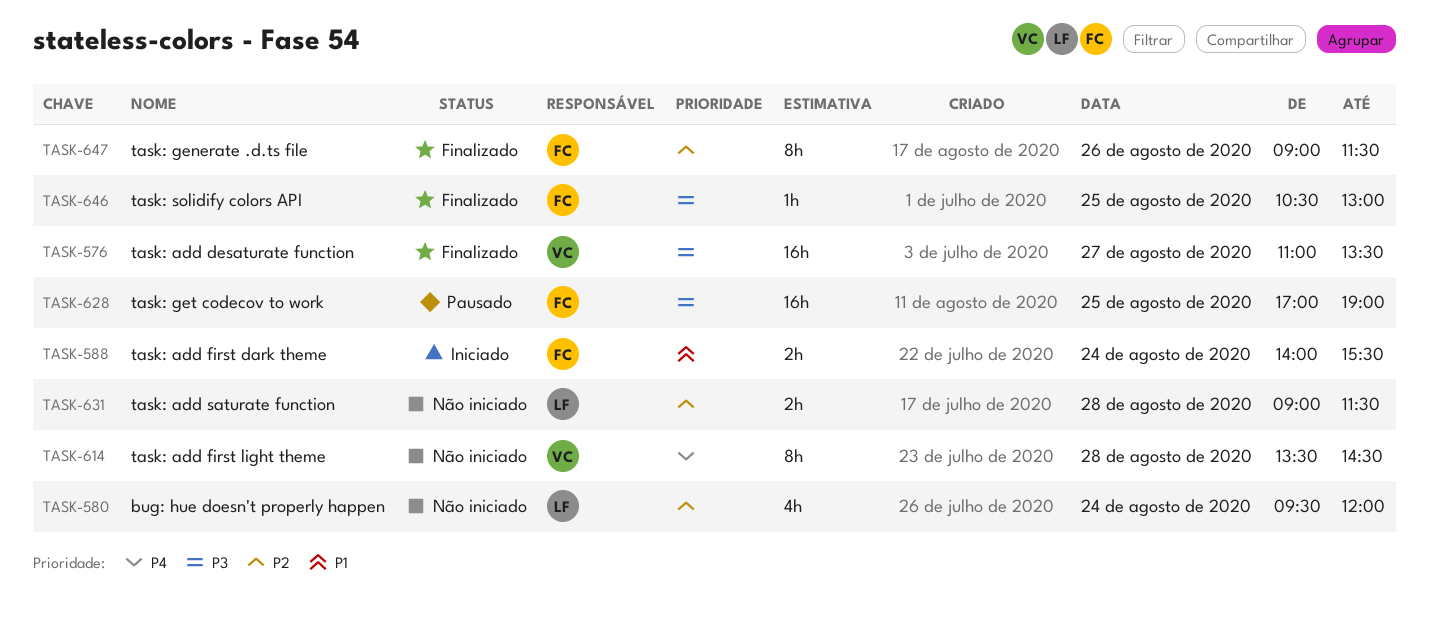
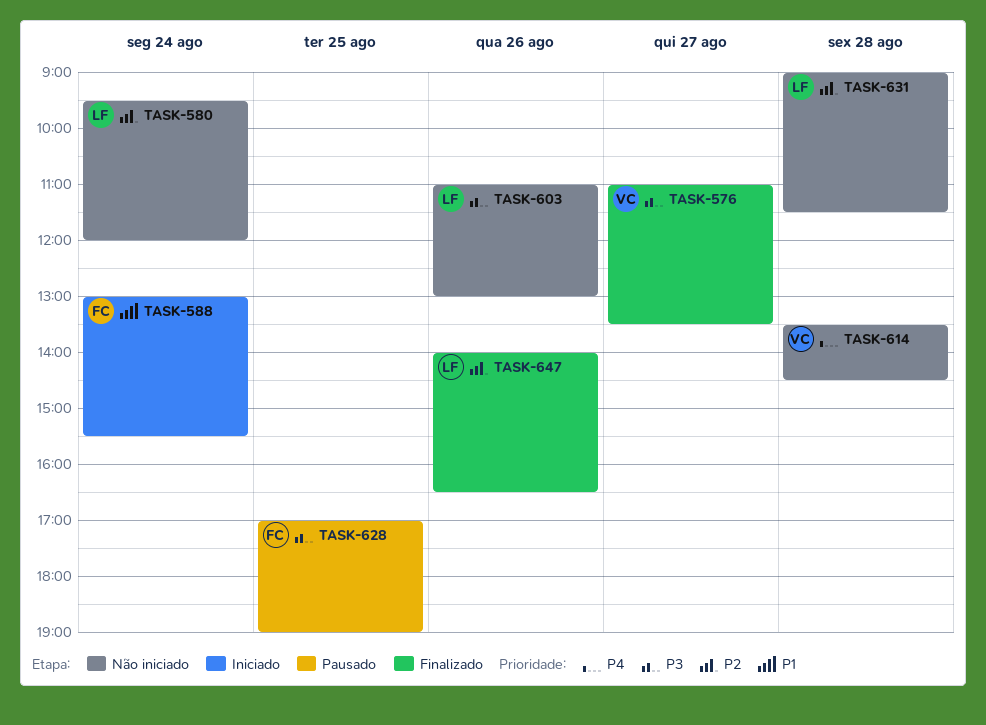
TASK-588, begins: 14:00 -> 13:00
TASK-603: none -> present
TASK-646: present -> none
TASK-647, owner: FC -> LF
TASK-647, begins: 09:00 -> 14:00
TASK-647, ends: 11:30 -> 16:30

